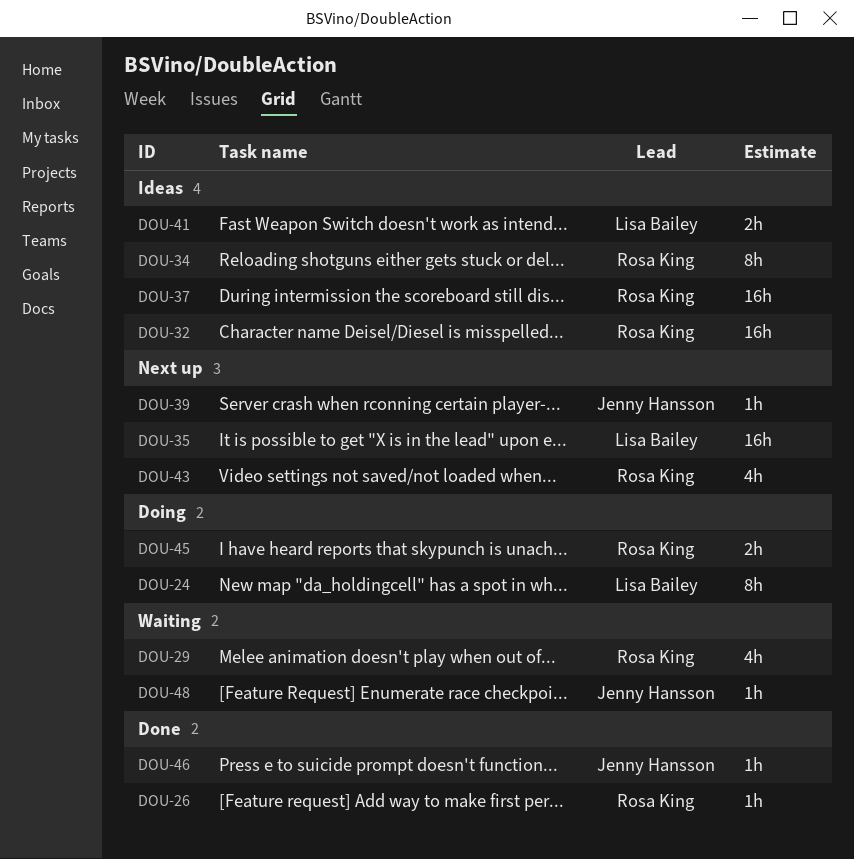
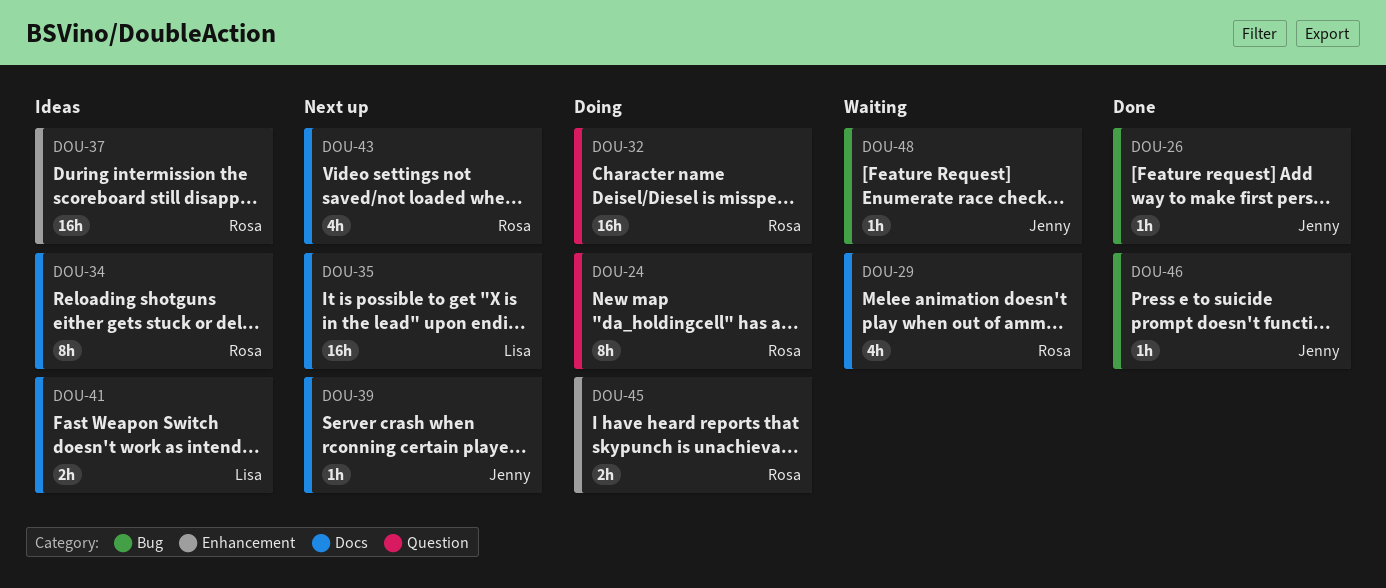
DOU-24, owner: Lisa Bailey -> Rosa King
DOU-26, owner: Rosa King -> Jenny Hansson
DOU-32, status: Ideas -> Doing

